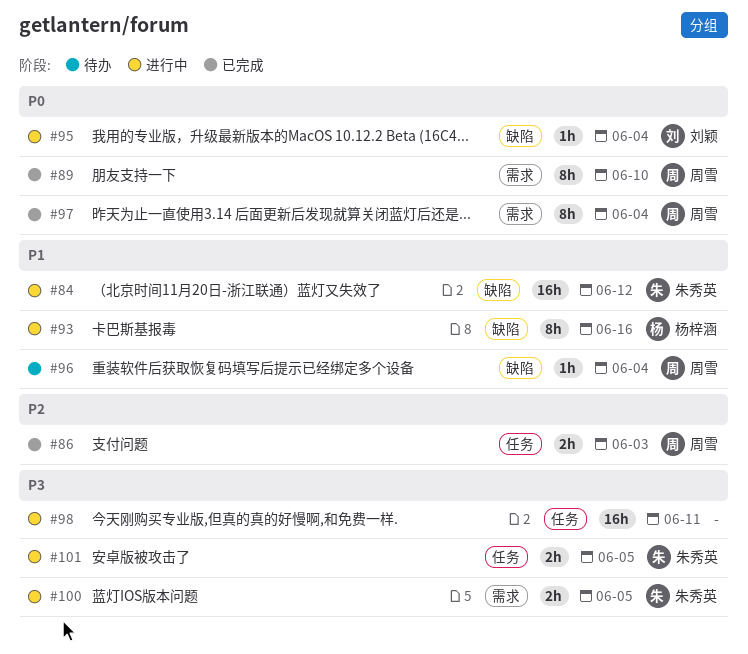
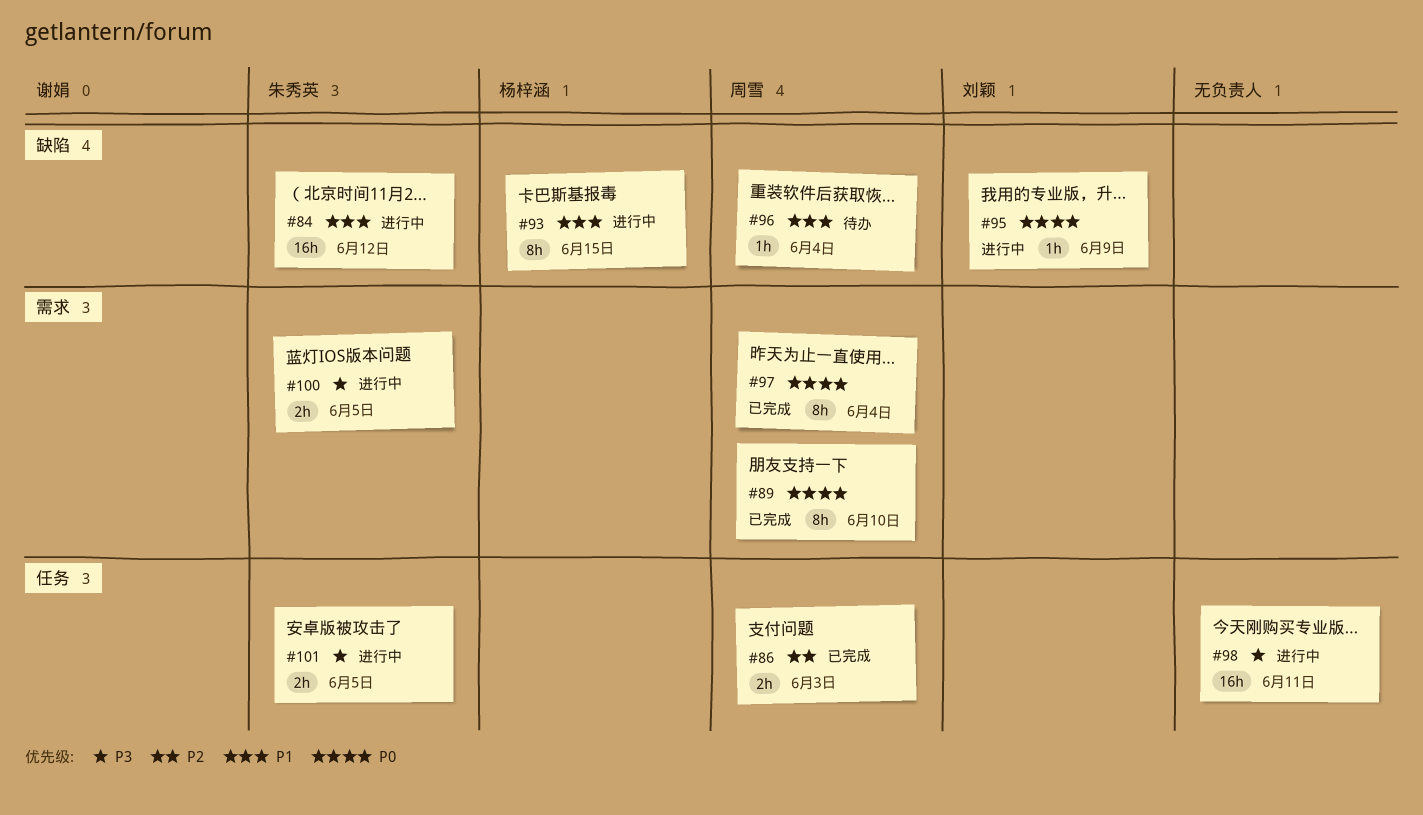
#93, due: Jun 16 -> Jun 15
#95, due: Jun 4 -> Jun 9

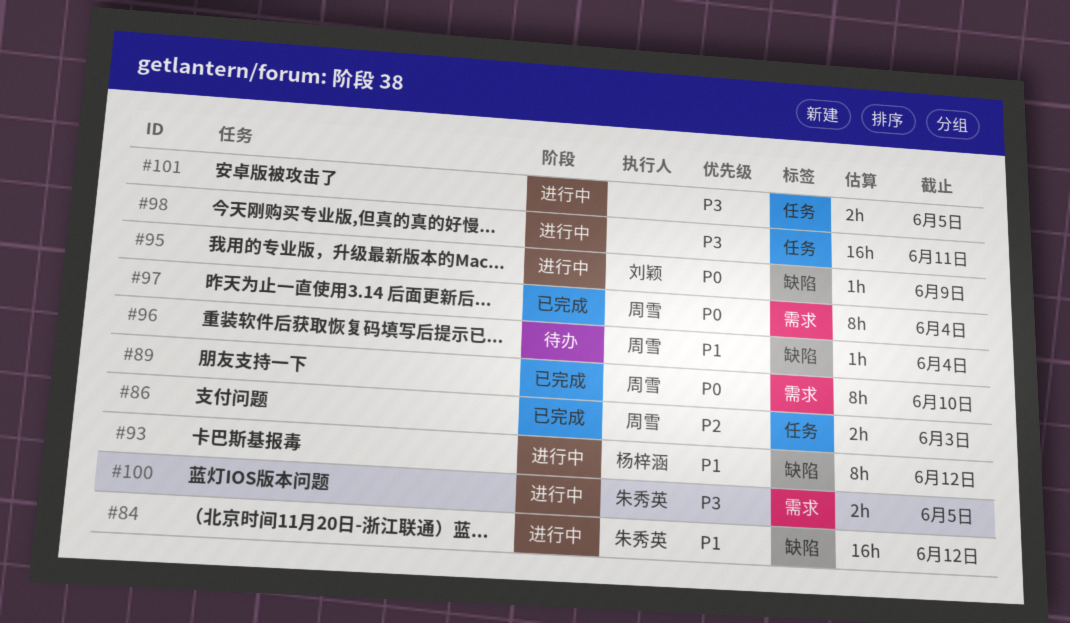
#93, due: Jun 15 -> Jun 12
#101, owner: 朱秀英 -> none

